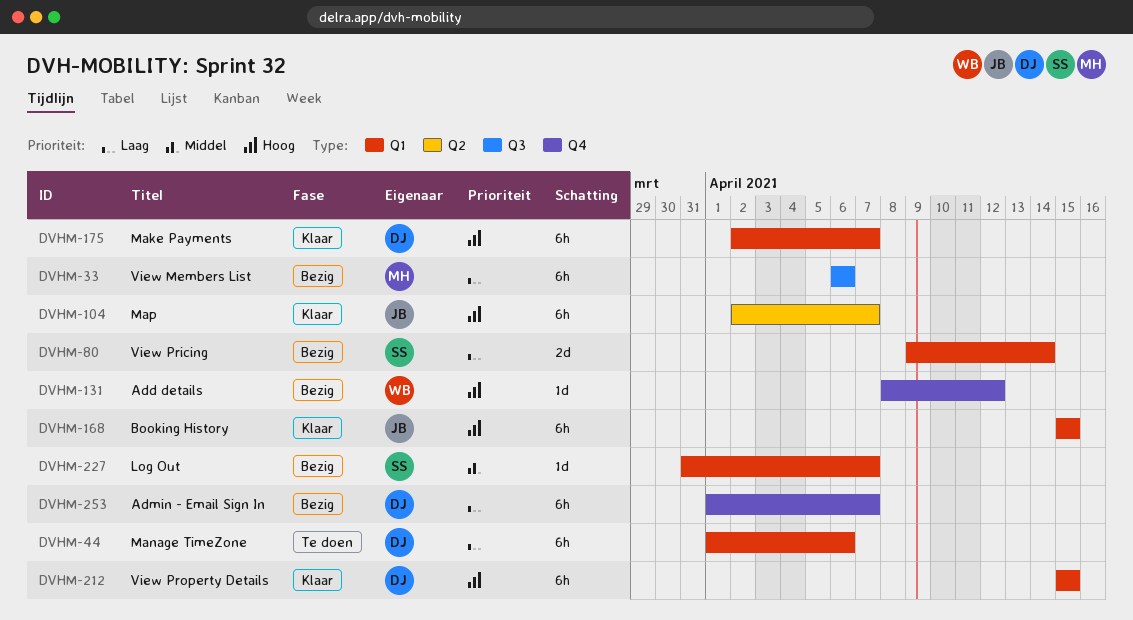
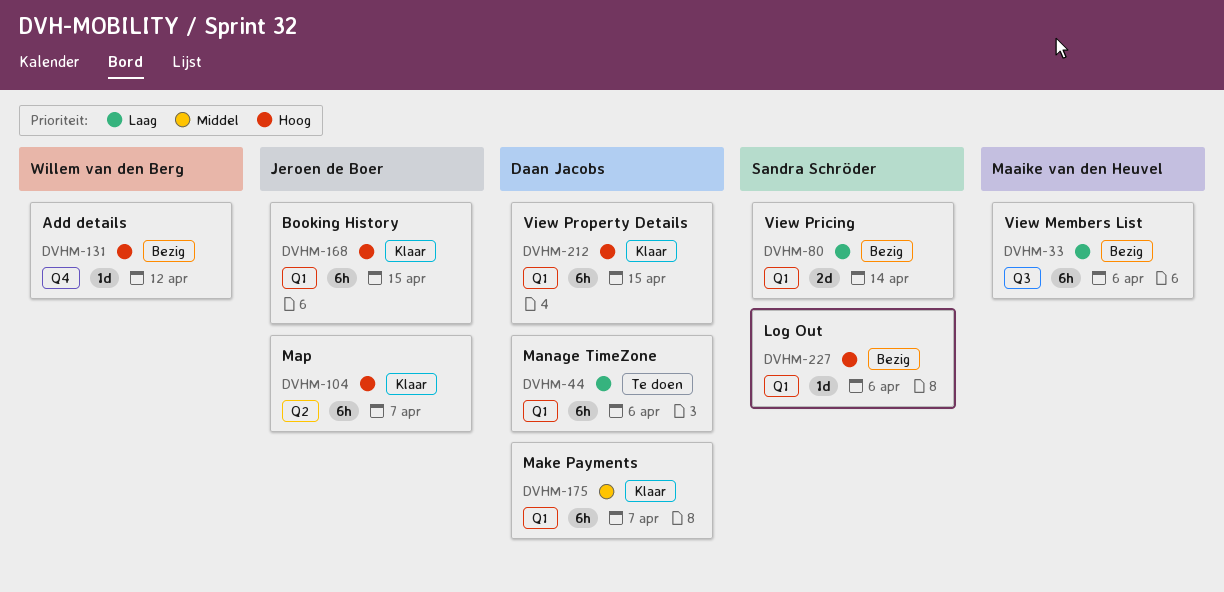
DVHM-175, priority: Hoog -> Middel
DVHM-227, priority: Middel -> Hoog
DVHM-227, due: Apr 7 -> Apr 6
DVHM-253: present -> none

